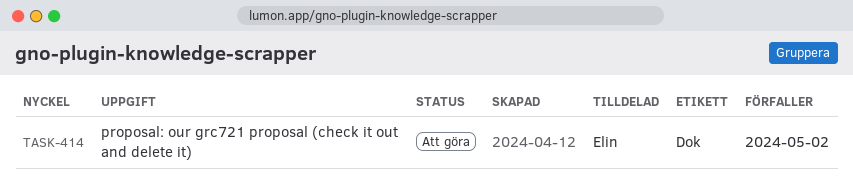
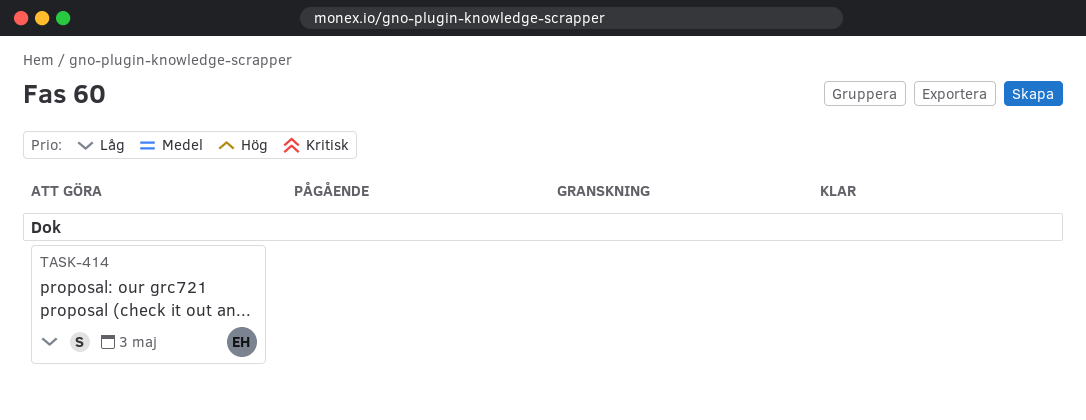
TASK-414, due: May 2 -> May 3

